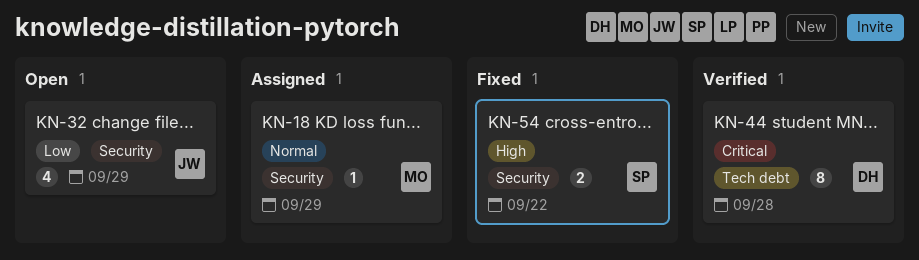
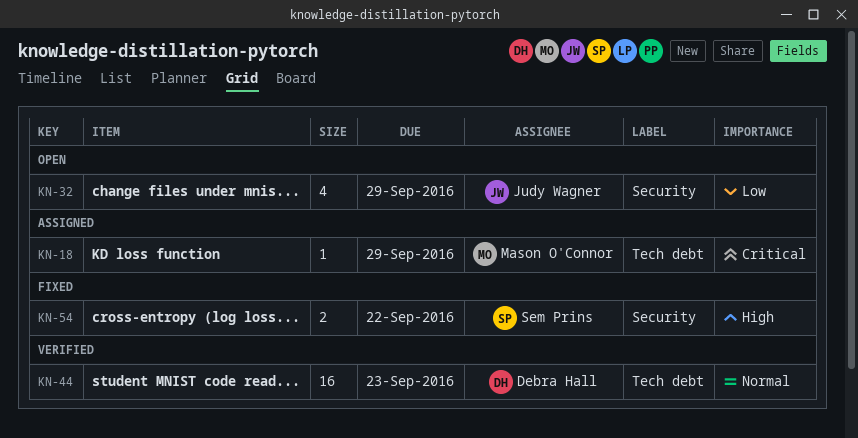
KN-18, priority: Normal -> Critical
KN-18, label: Security -> Tech debt
KN-44, priority: Critical -> Normal
KN-44, estimate: 8 -> 16
KN-44, due: Sep 28 -> Sep 23

